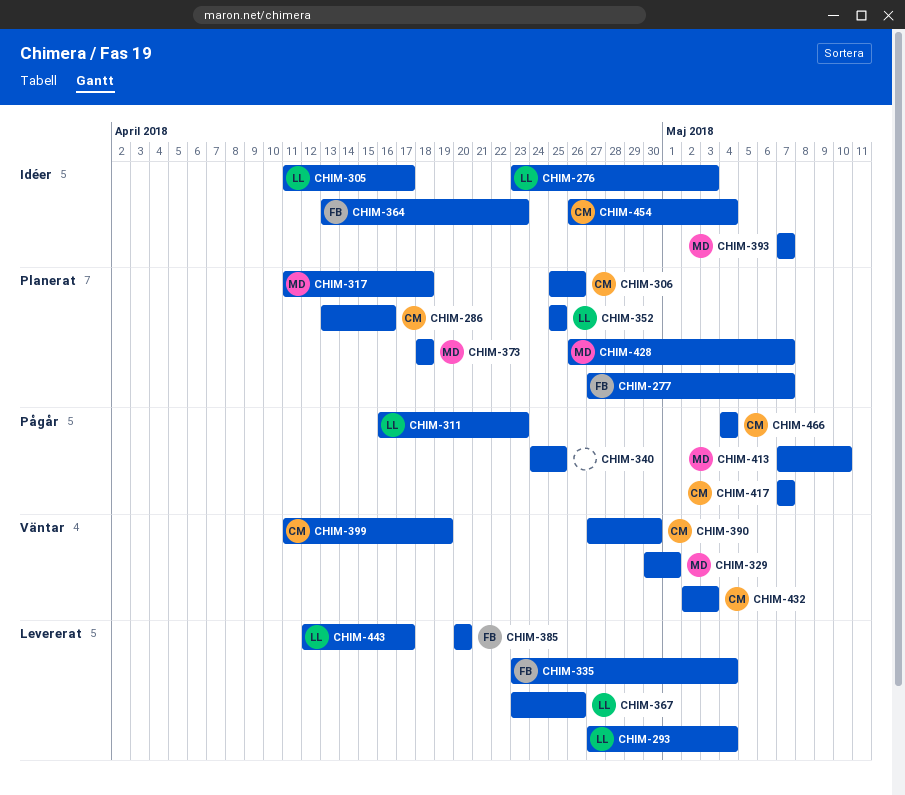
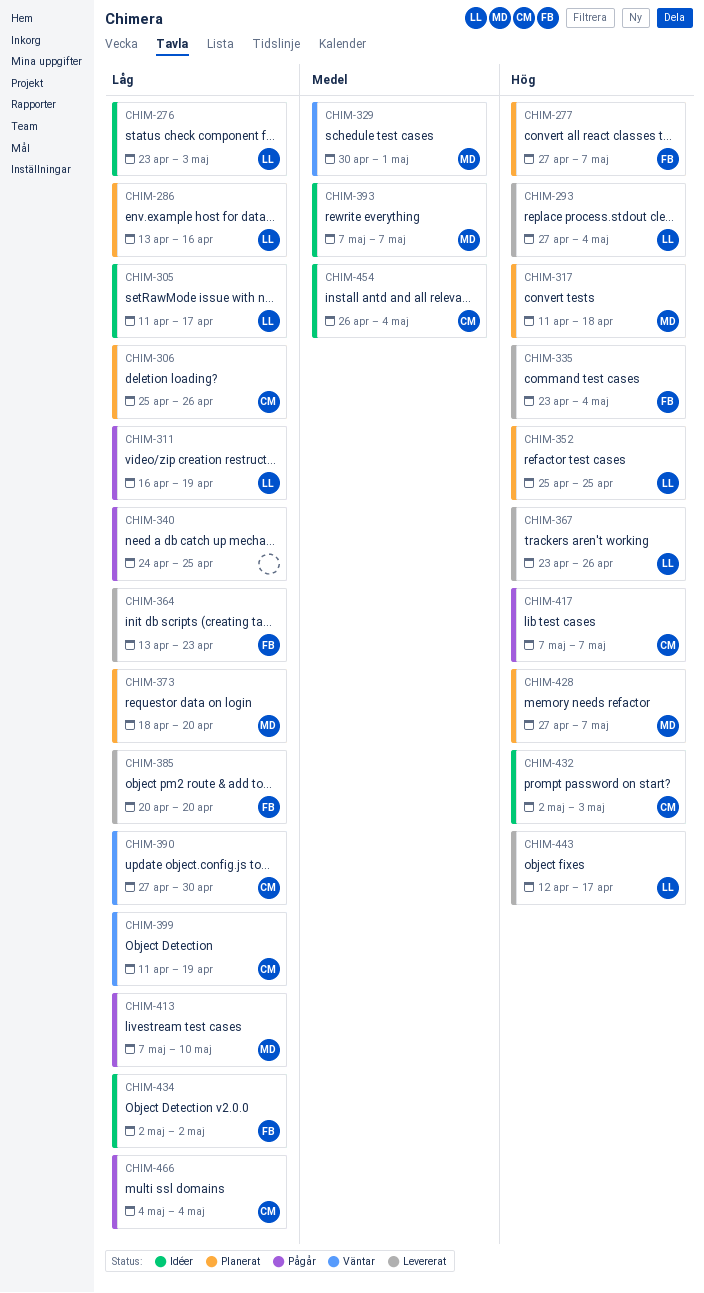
CHIM-286, owner: CM -> LL
CHIM-311, due: Apr 23 -> Apr 19
CHIM-364, status: Idéer -> Levererat
CHIM-373, due: Apr 18 -> Apr 20
CHIM-428, start: Apr 26 -> Apr 27
CHIM-432, status: Väntar -> Idéer
CHIM-434: none -> present

